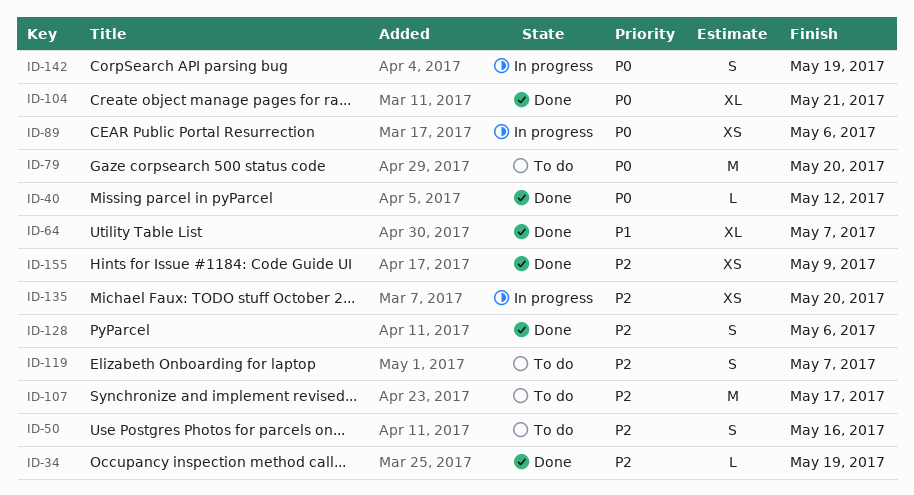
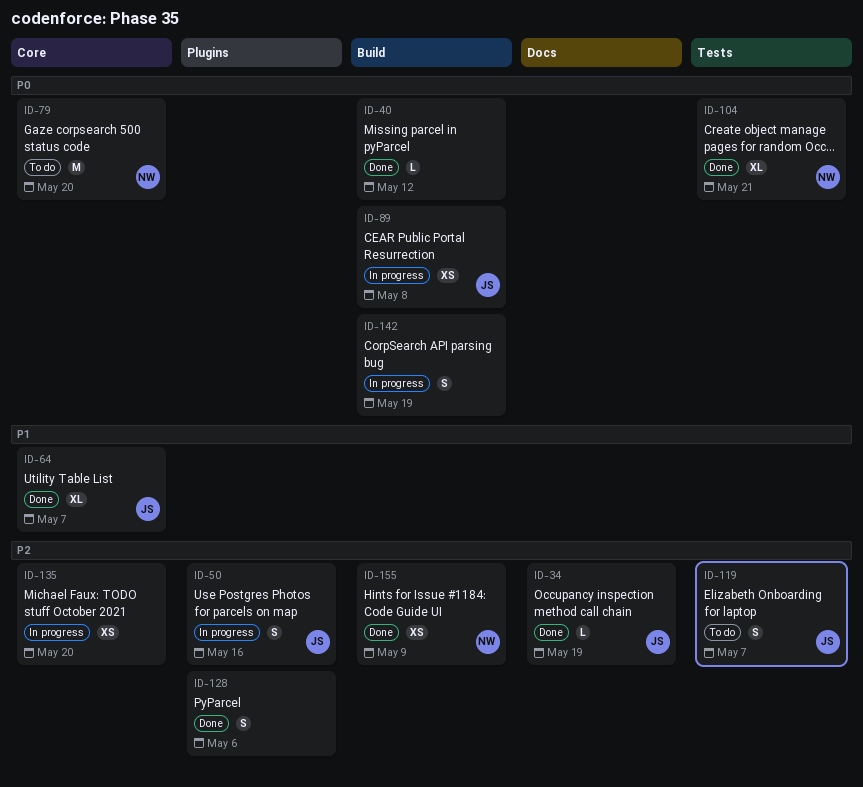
ID-50, status: To do -> In progress
ID-89, due: May 6 -> May 8
ID-107: present -> none

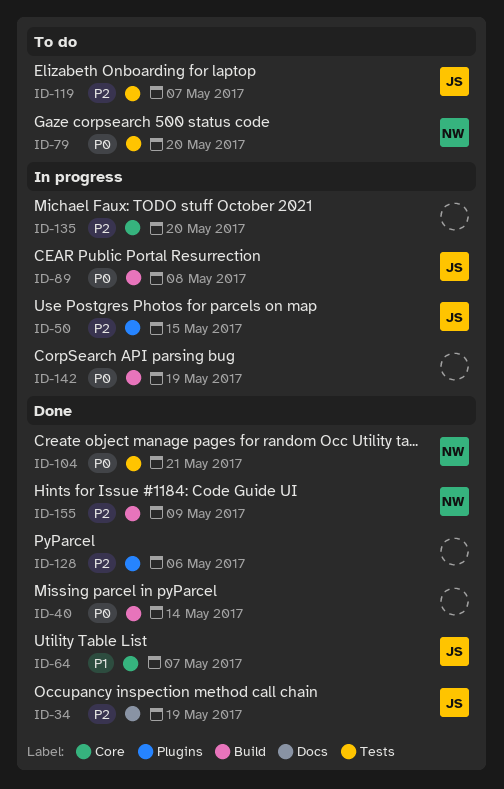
ID-40, due: May 12 -> May 14
ID-50, due: May 16 -> May 15
ID-79, label: Core -> Tests

